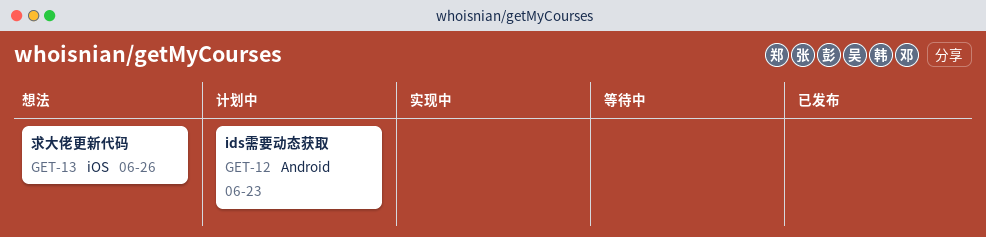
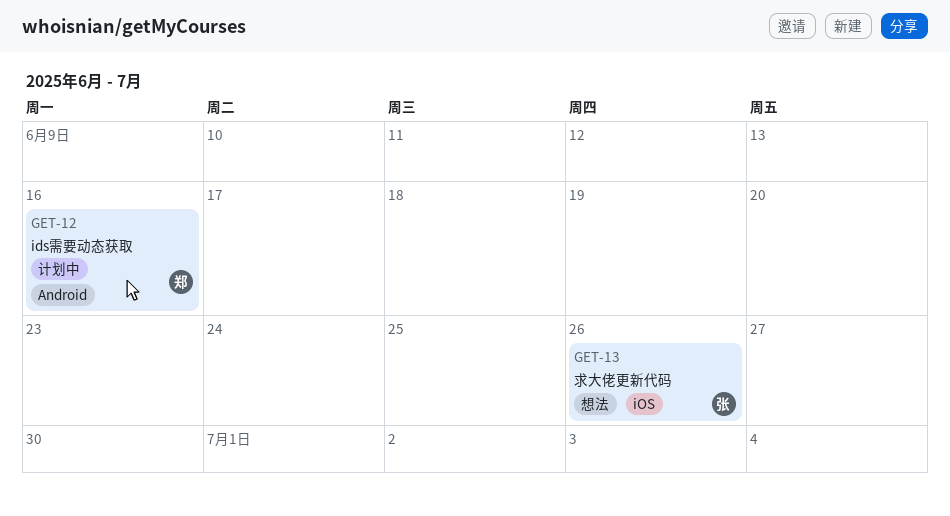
GET-12, due: Jun 23 -> Jun 16

